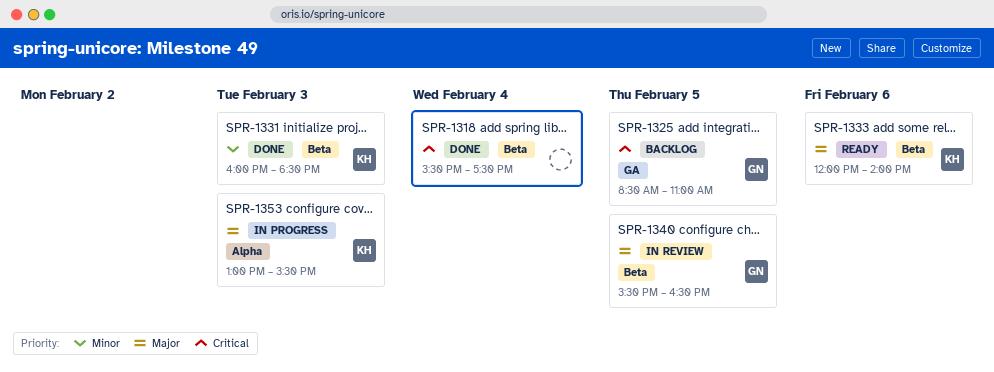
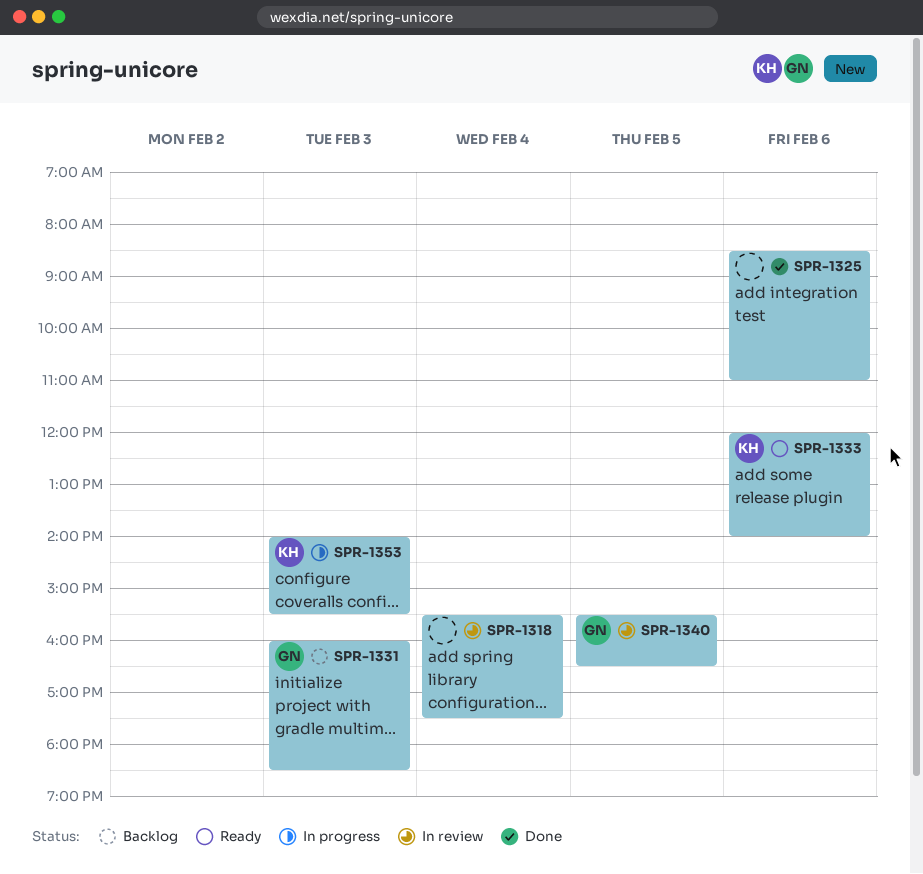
SPR-1318, status: Done -> In review
SPR-1325, status: Backlog -> Done
SPR-1325, owner: GN -> none
SPR-1325, day: Feb 5 -> Feb 6
SPR-1331, status: Done -> Backlog
SPR-1331, owner: KH -> GN
SPR-1353, begins: 13:00 -> 14:00

